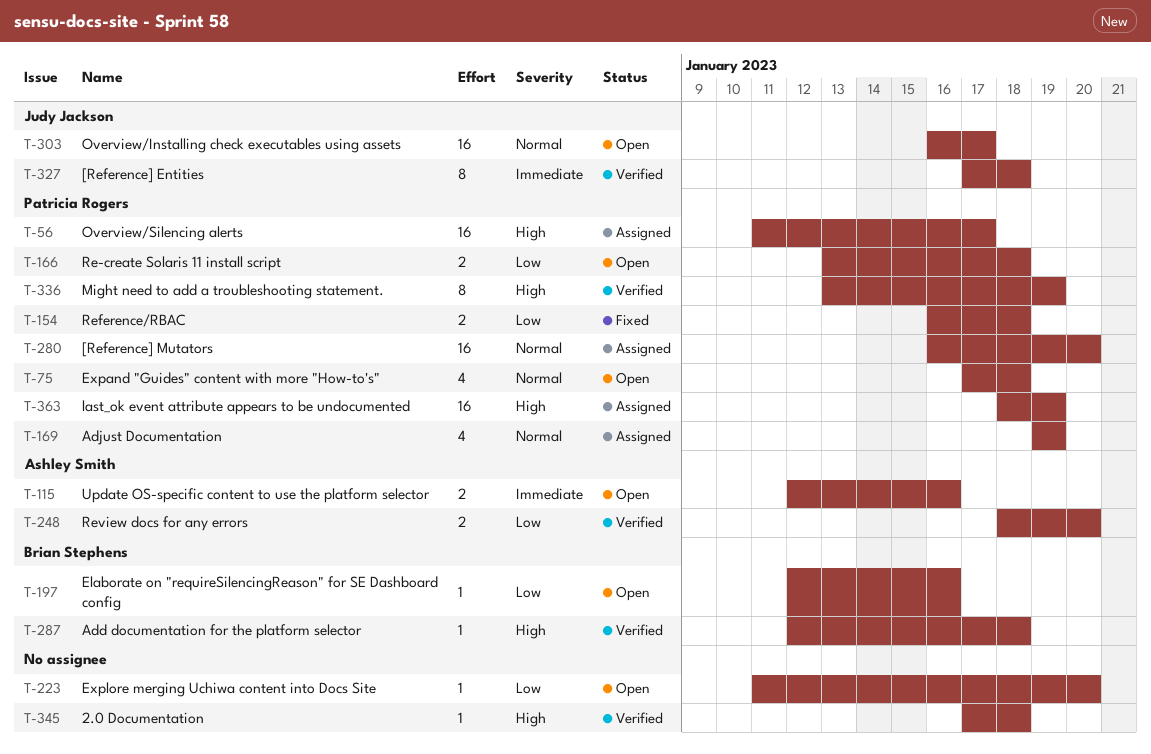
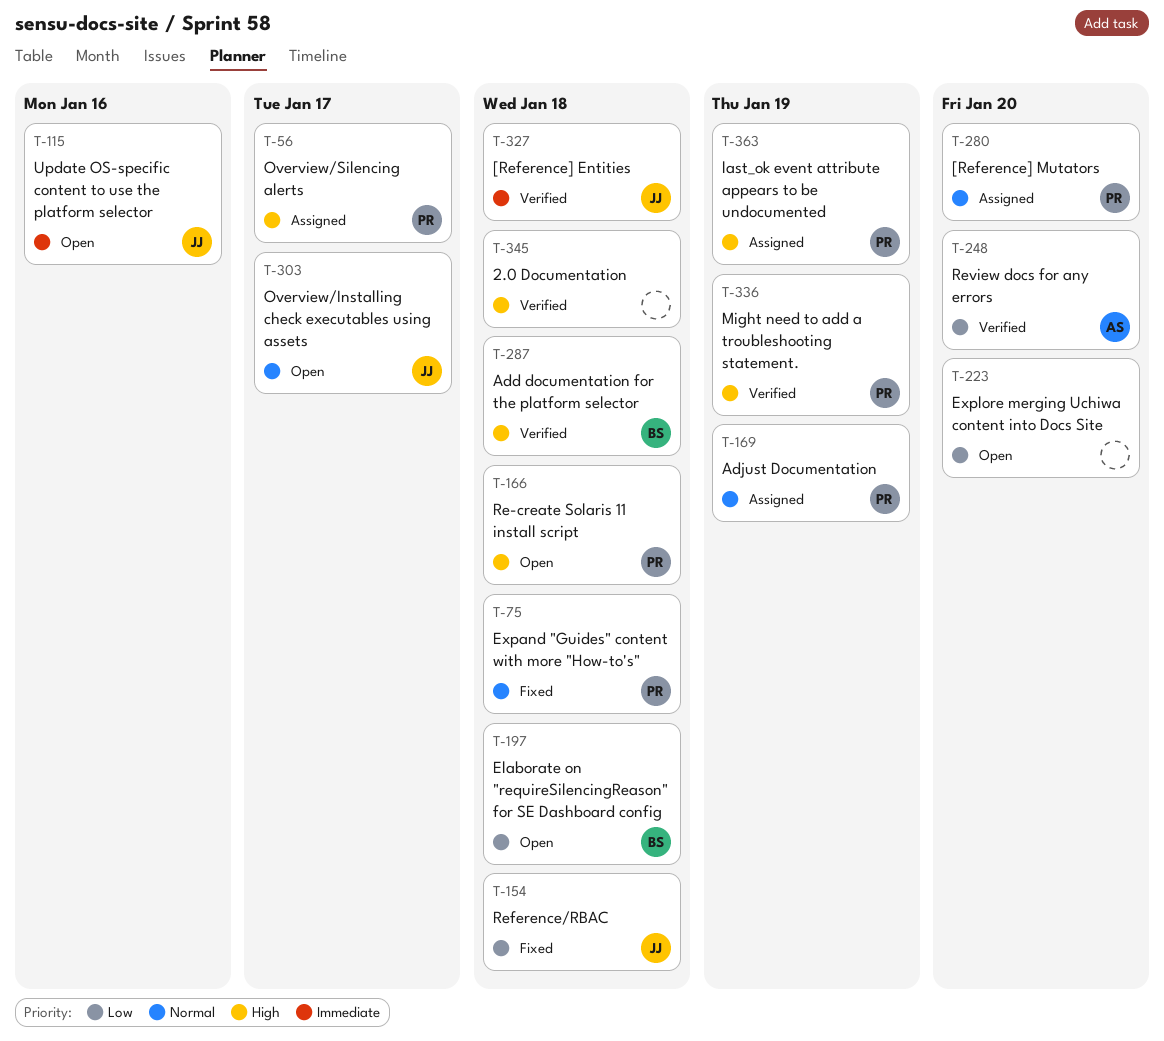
T-75, status: Open -> Fixed
T-115, owner: Ashley Smith -> Judy Jackson
T-154, owner: Patricia Rogers -> Judy Jackson
T-166, priority: Low -> High
T-197, due: Jan 16 -> Jan 18

